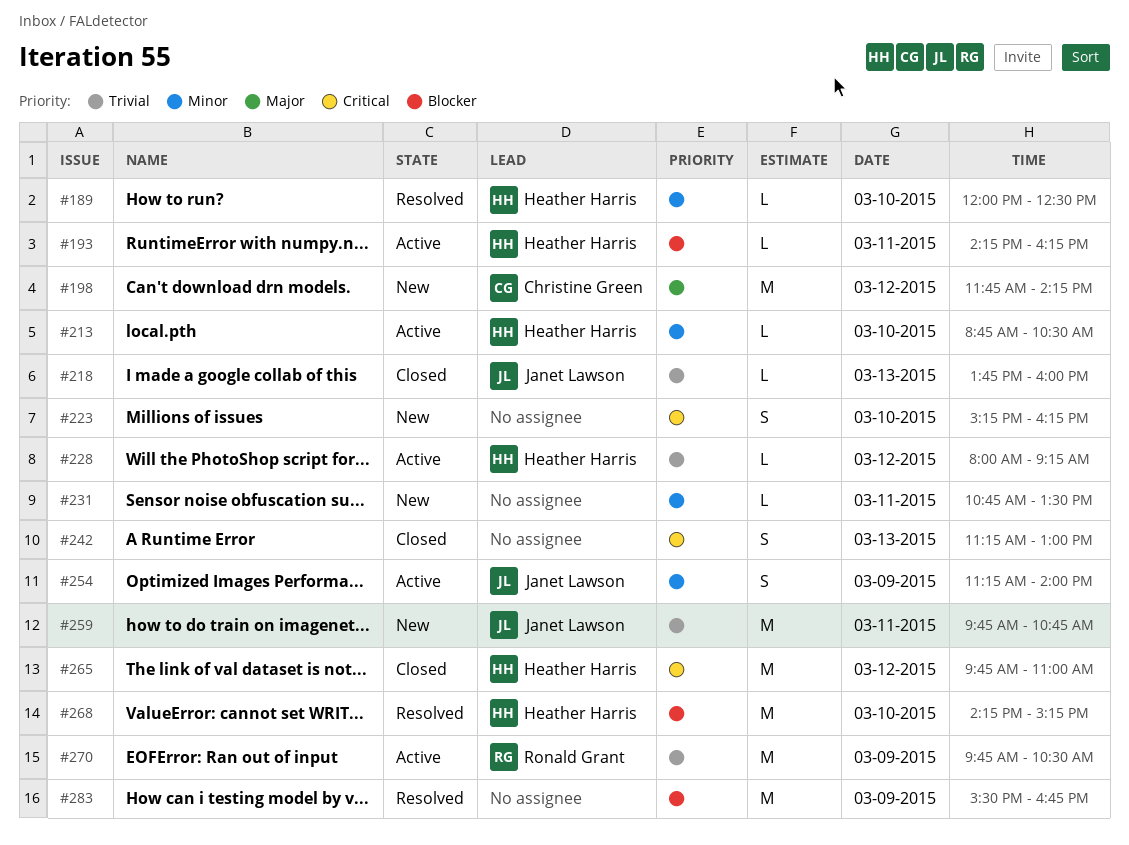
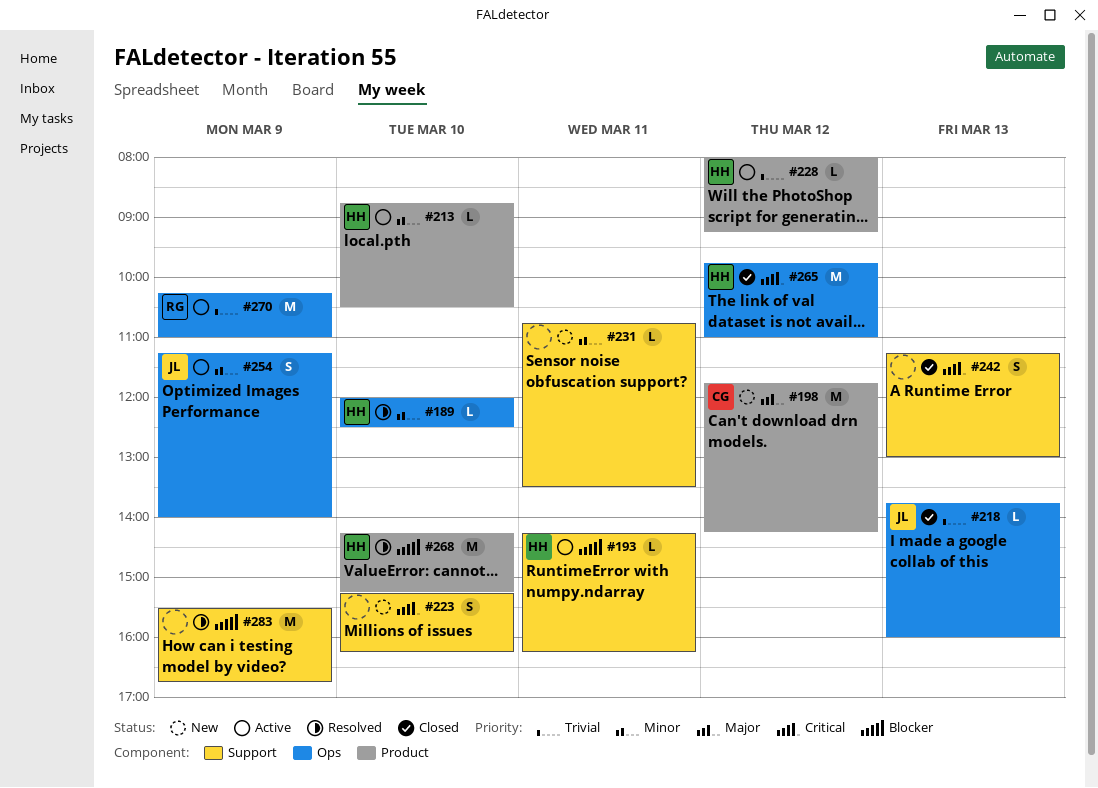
#259: present -> none
#270, begins: 09:45 -> 10:15
#270, ends: 10:30 -> 11:00

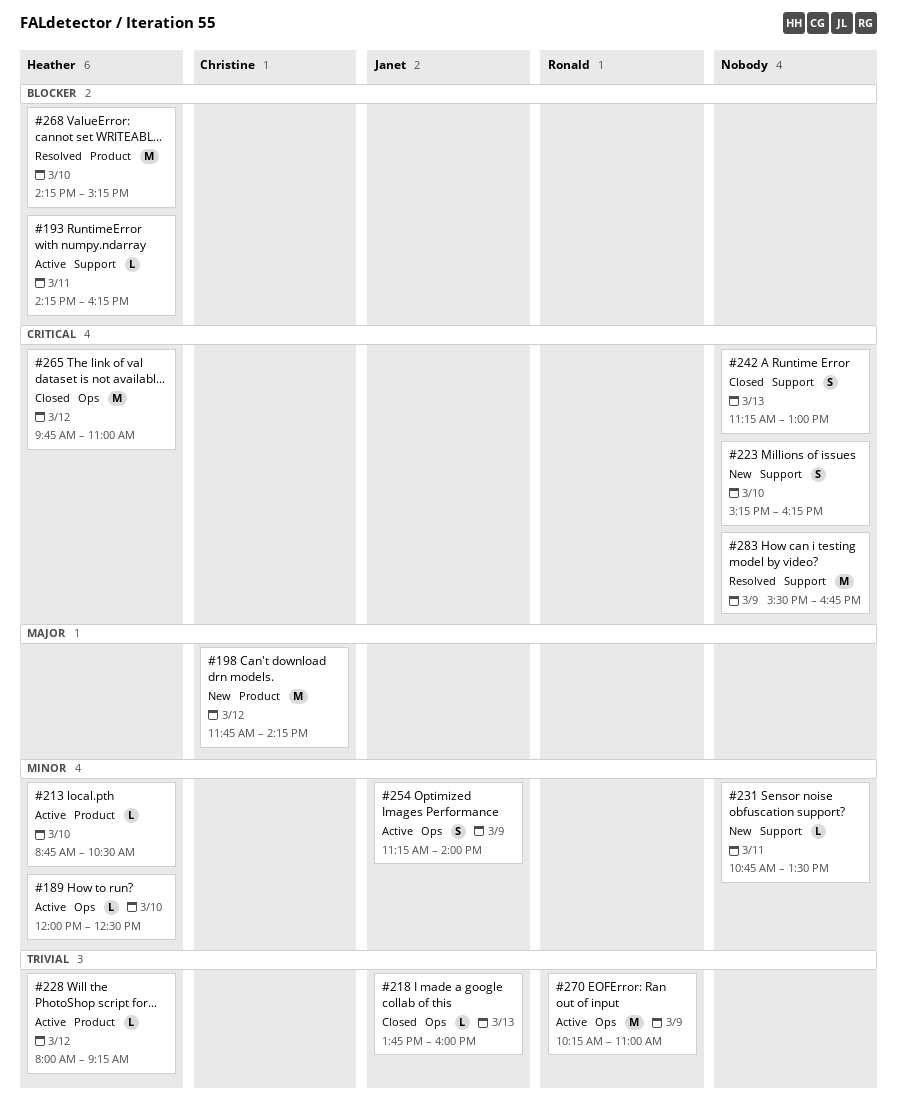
#189, status: Resolved -> Active
#283, priority: Blocker -> Critical

